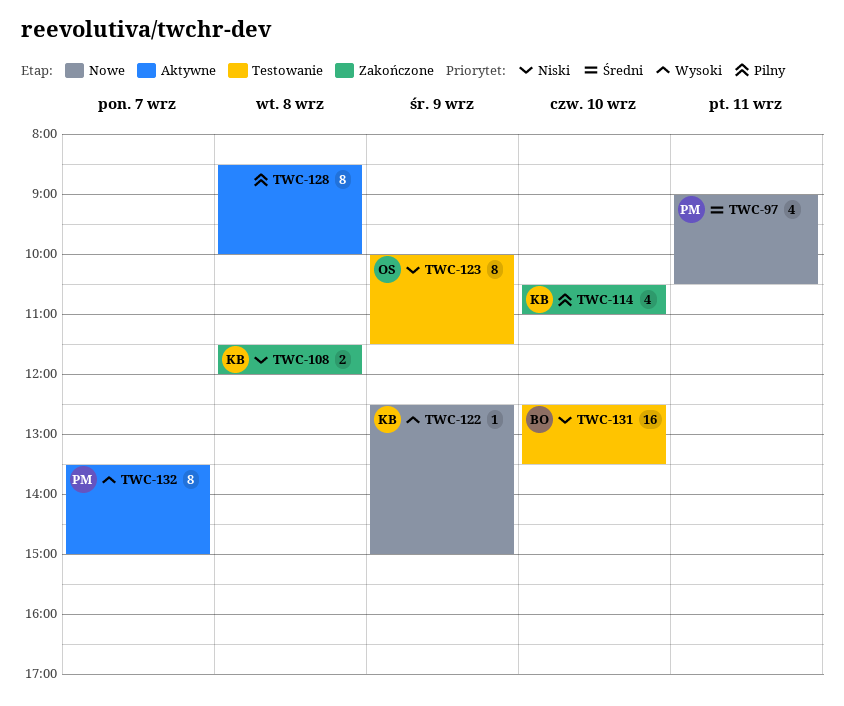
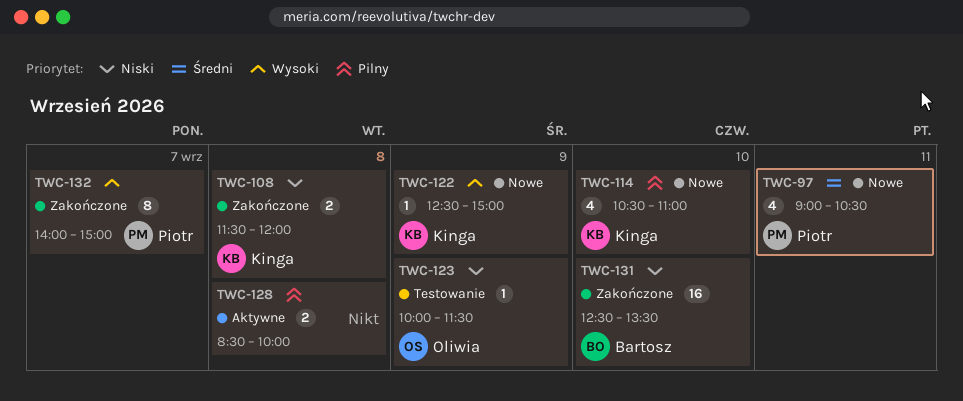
TWC-114, status: Zakończone -> Nowe
TWC-123, estimate: 8 -> 1
TWC-128, estimate: 8 -> 2
TWC-131, status: Testowanie -> Zakończone
TWC-132, status: Aktywne -> Zakończone
TWC-132, begins: 13:30 -> 14:00

